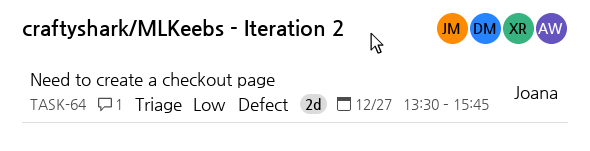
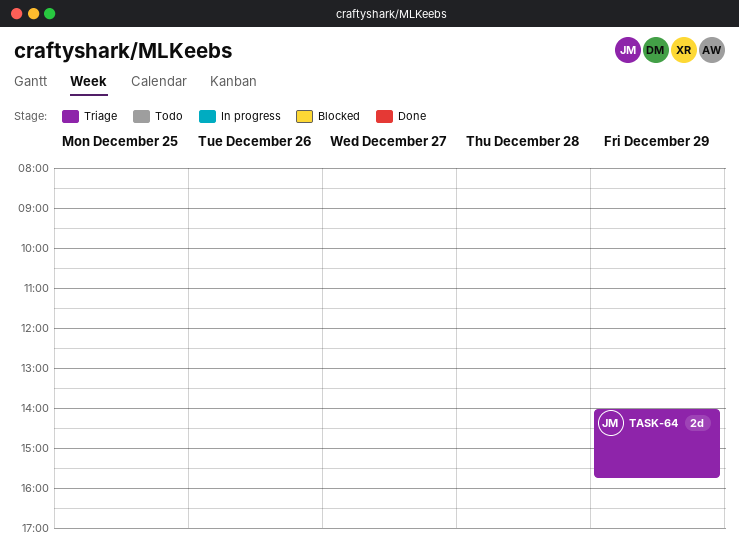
TASK-64, day: Dec 27 -> Dec 29
TASK-64, begins: 13:30 -> 14:00

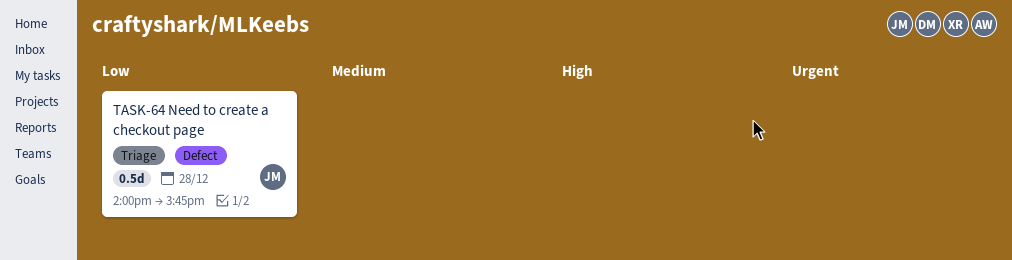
TASK-64, estimate: 2d -> 0.5d
TASK-64, day: Dec 29 -> Dec 28

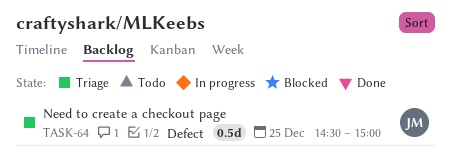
TASK-64, day: Dec 28 -> Dec 25
TASK-64, begins: 14:00 -> 14:30
TASK-64, ends: 15:45 -> 15:00

